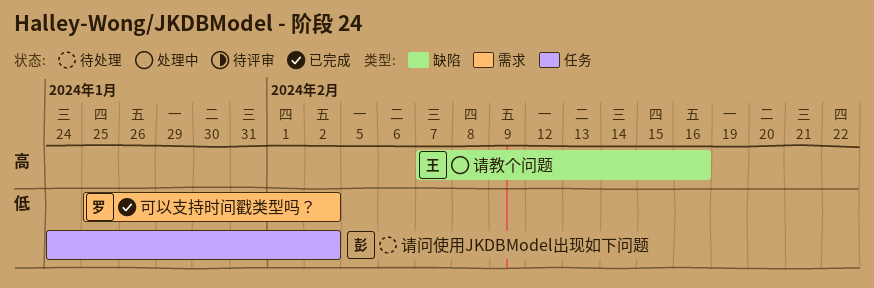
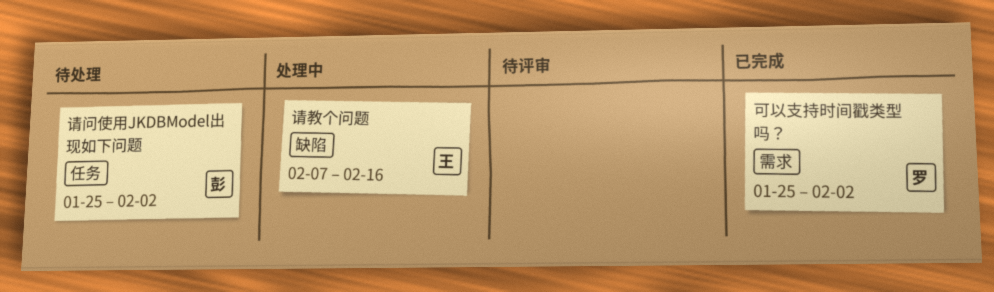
请问使用JKDBModel出现如下问题, start: Jan 24 -> Jan 25

